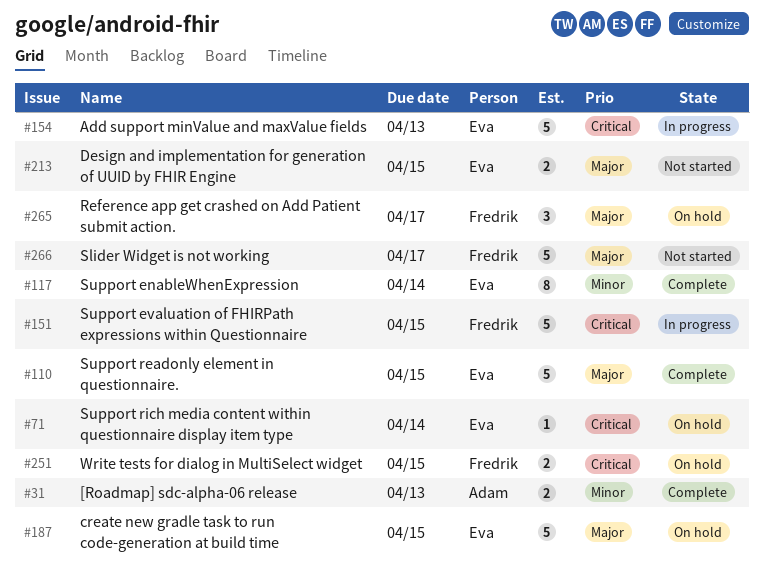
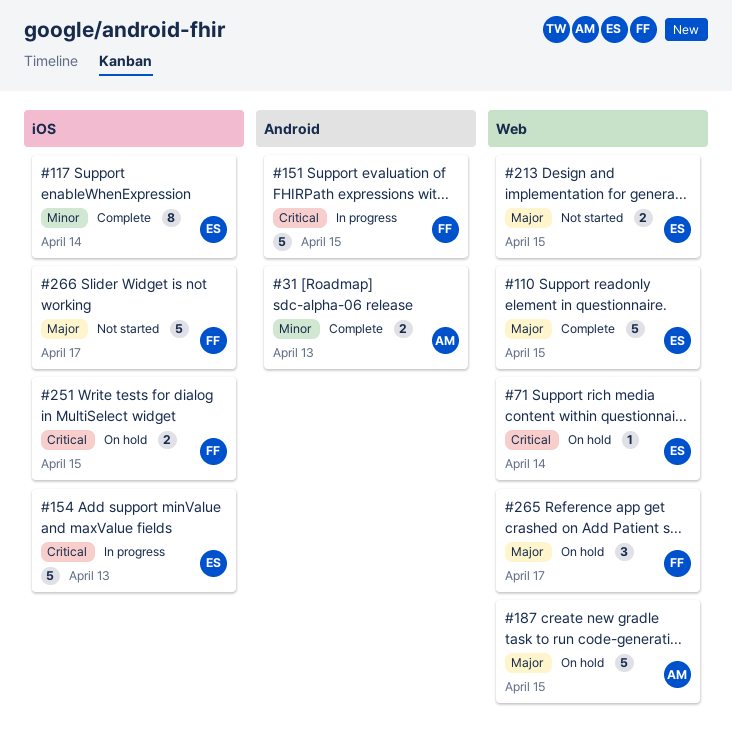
#187, owner: Eva -> Adam

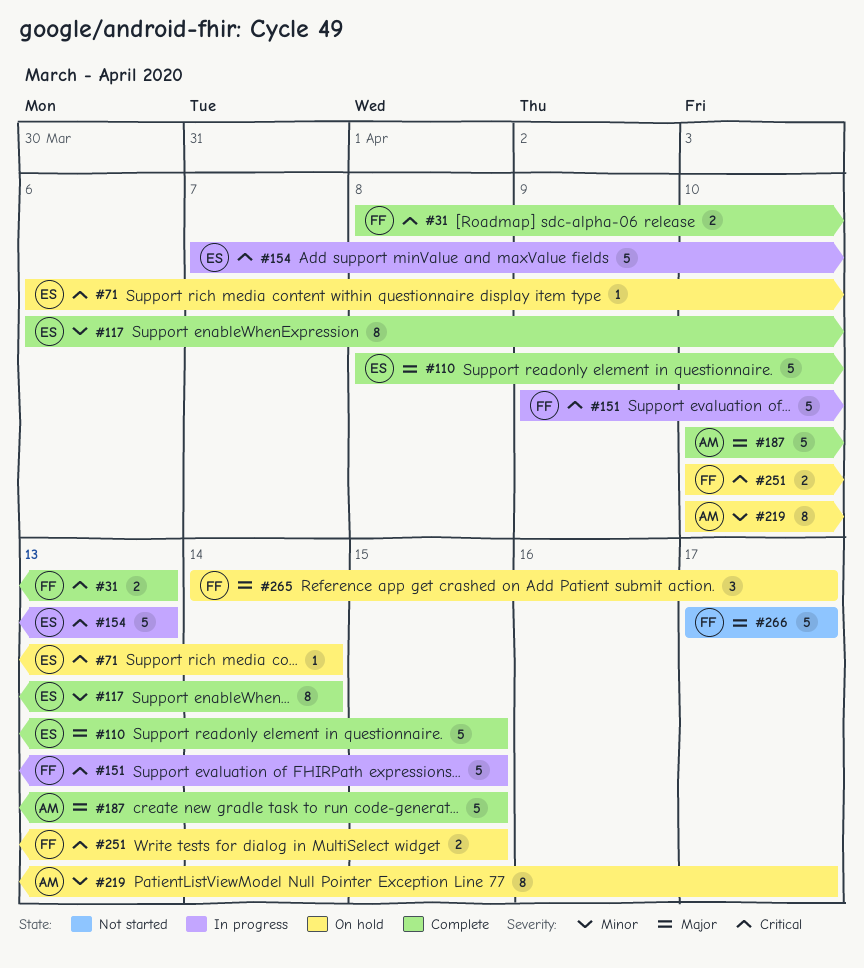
#31, owner: AM -> FF
#31, priority: Minor -> Critical
#187, status: On hold -> Complete
#213: present -> none
#219: none -> present

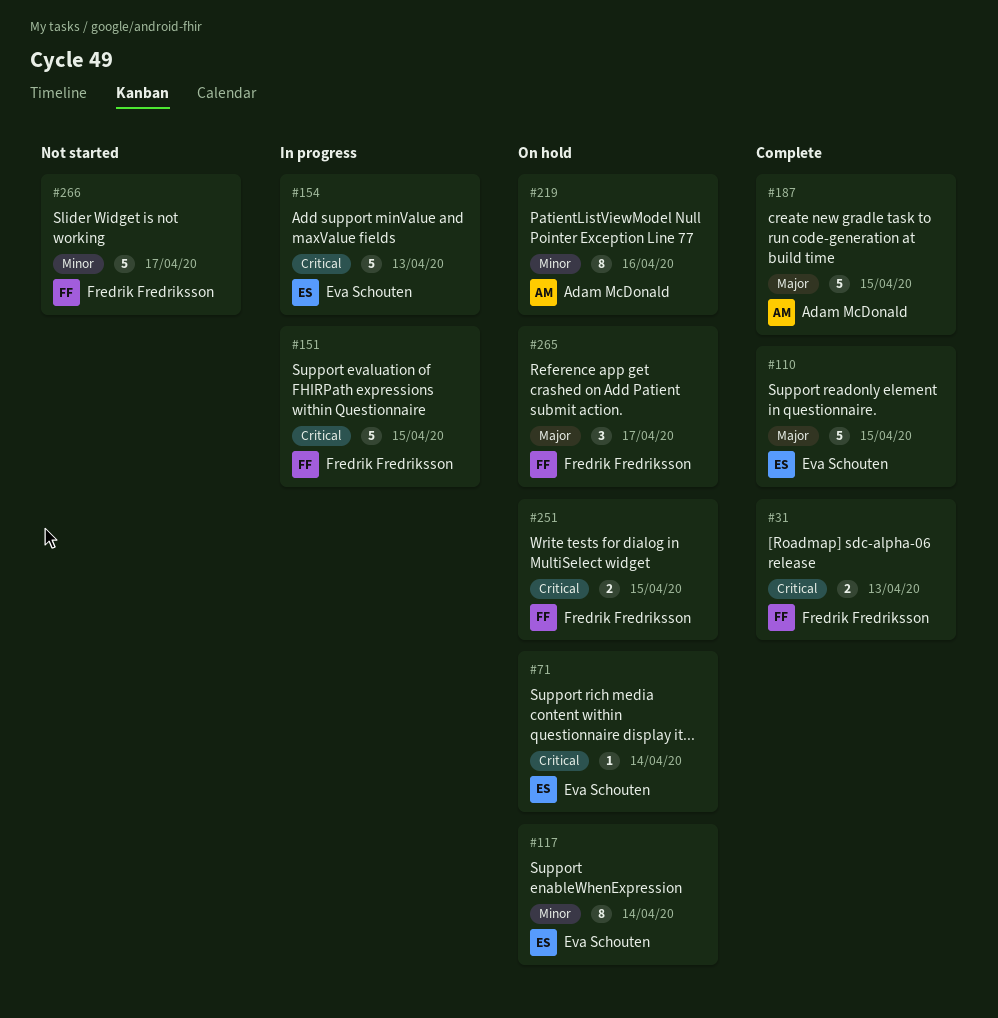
#117, status: Complete -> On hold
#219, due: Apr 17 -> Apr 16
#266, priority: Major -> Minor

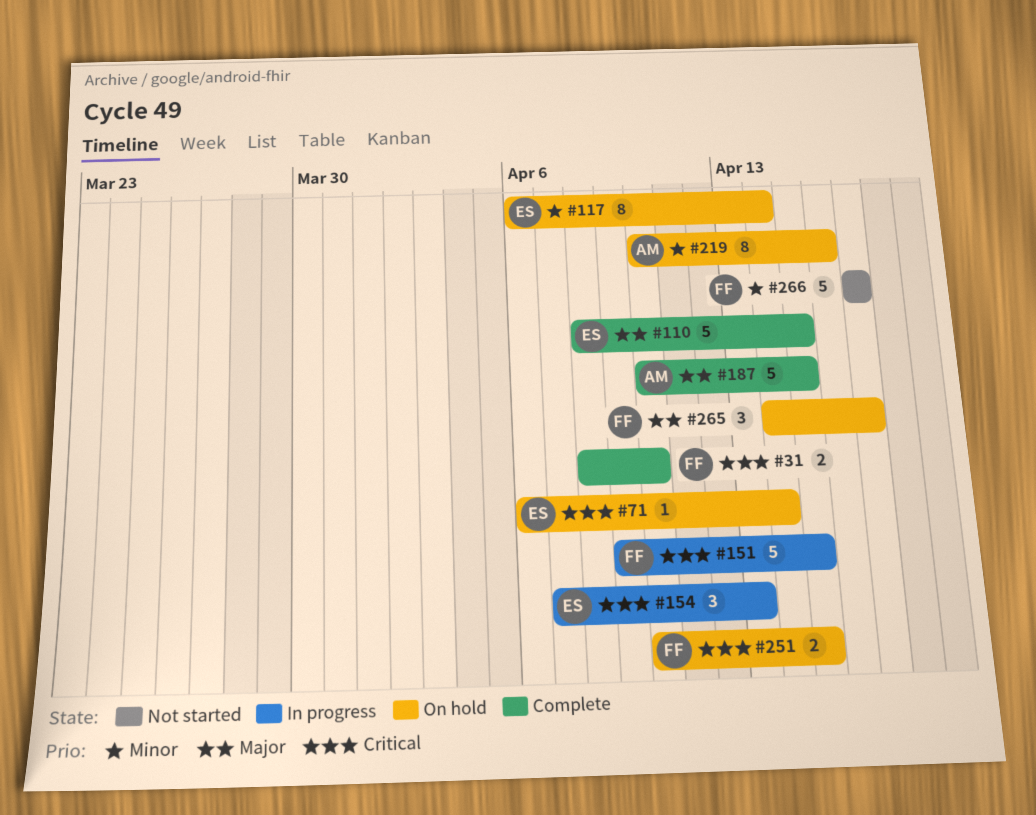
#31, due: Apr 13 -> Apr 10
#154, estimate: 5 -> 3

